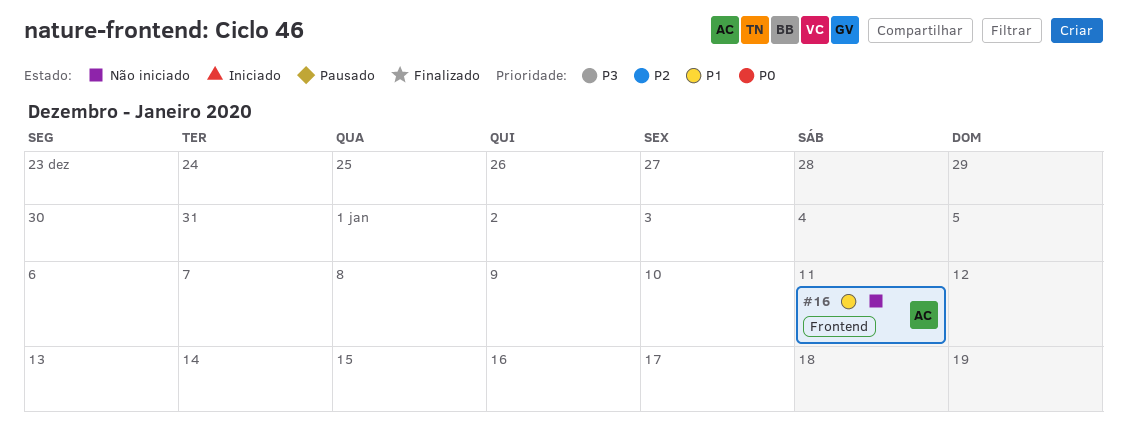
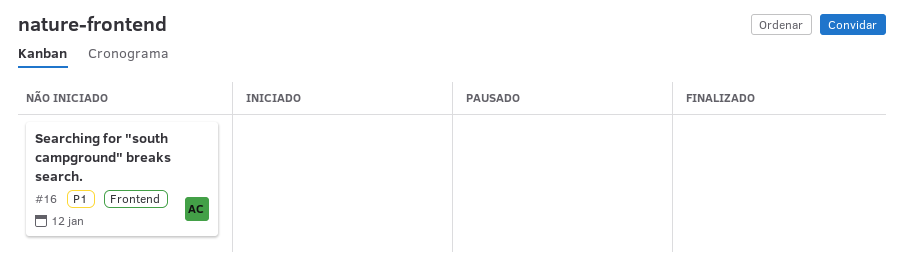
#16, due: Jan 11 -> Jan 12

